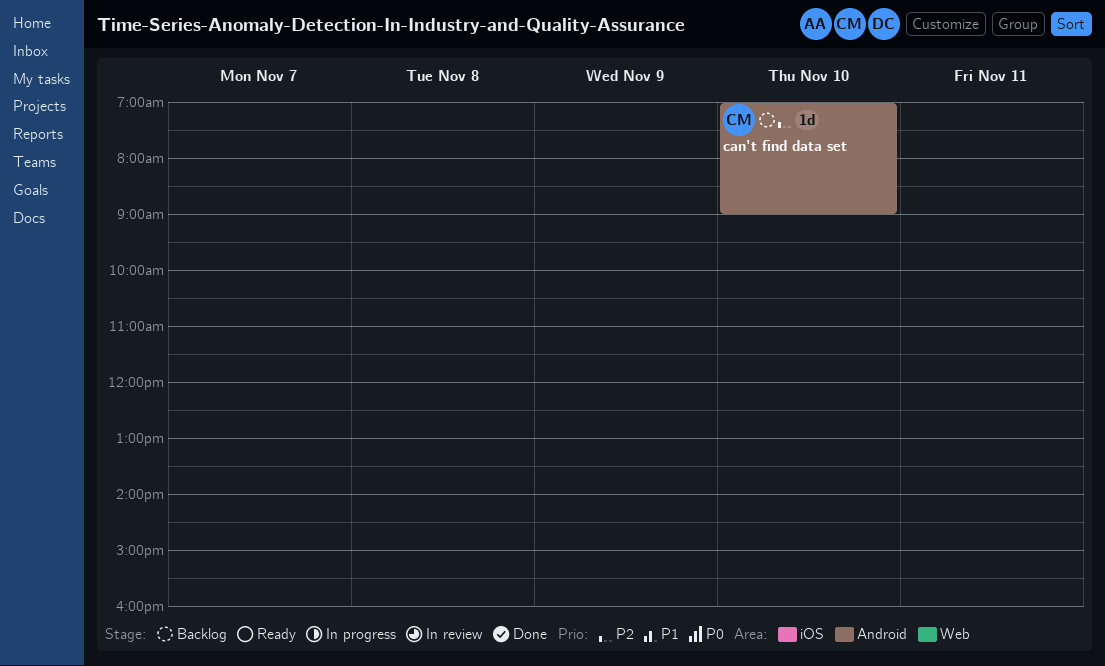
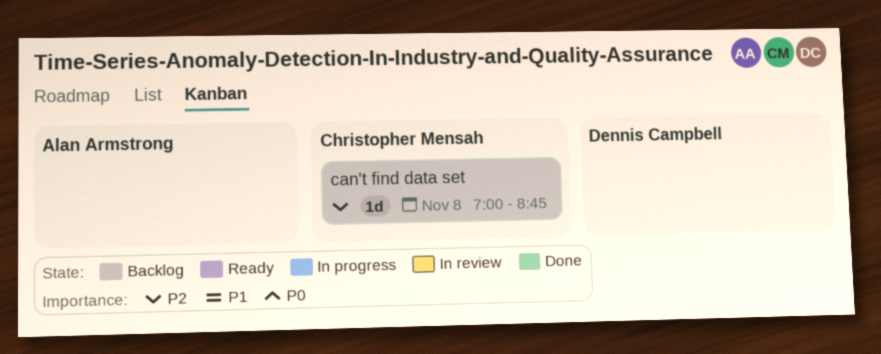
can't find data set, day: Nov 10 -> Nov 8
can't find data set, ends: 09:00 -> 08:45

